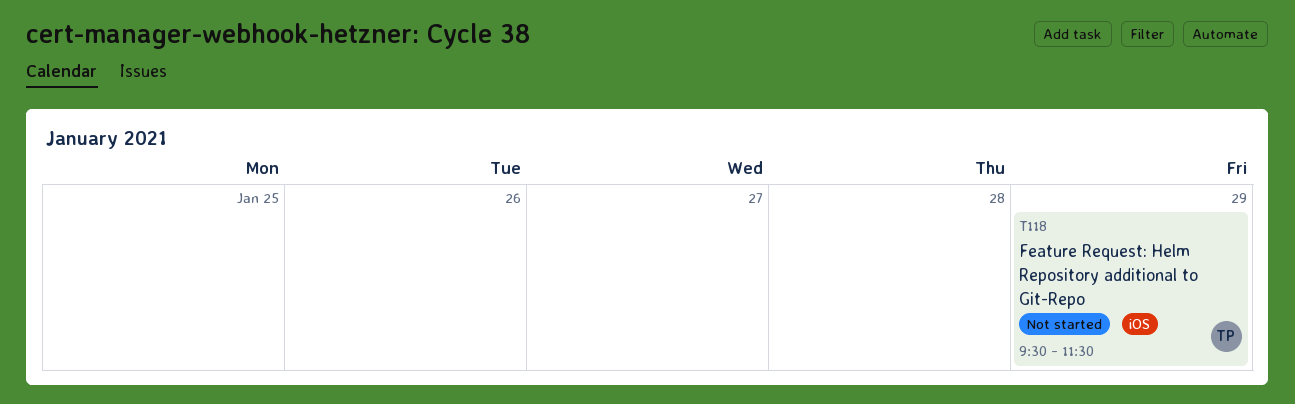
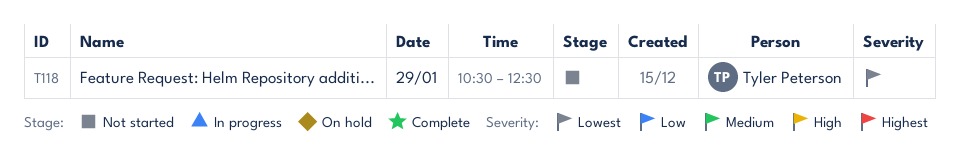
T118, begins: 09:30 -> 10:30
T118, ends: 11:30 -> 12:30

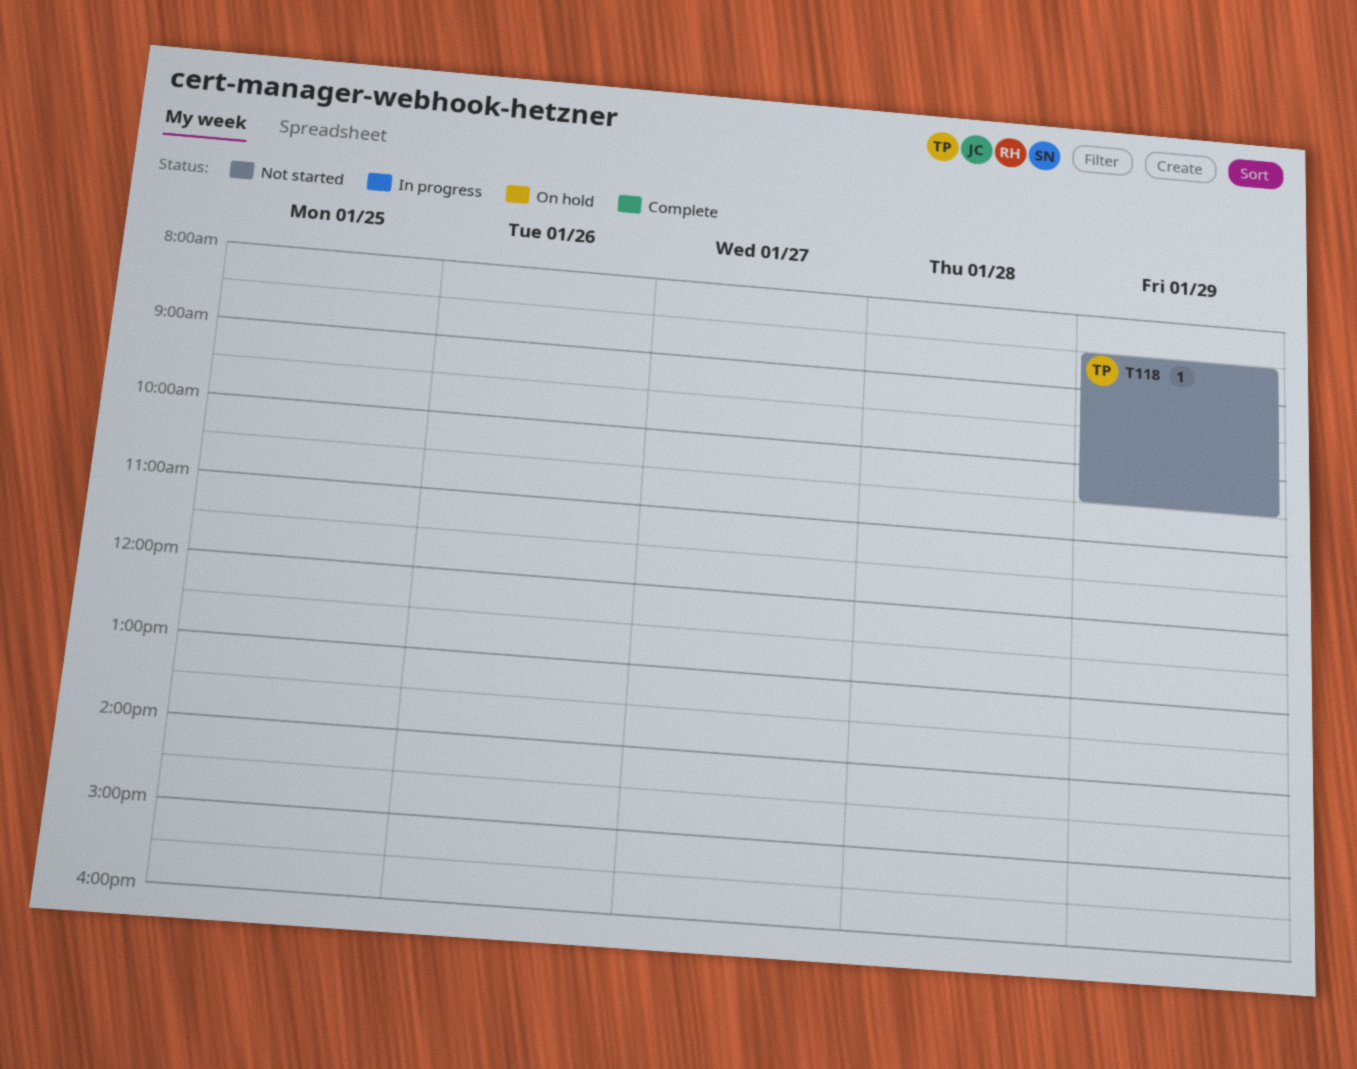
T118, begins: 10:30 -> 08:30
T118, ends: 12:30 -> 10:30

